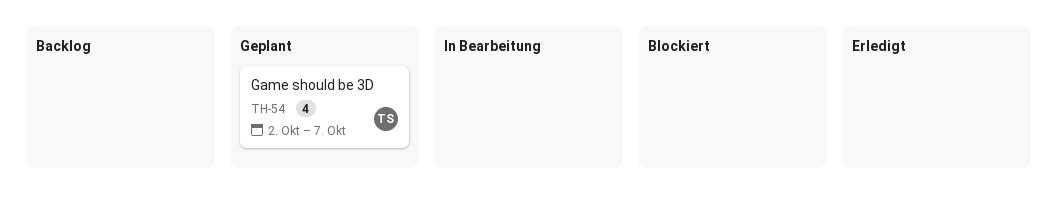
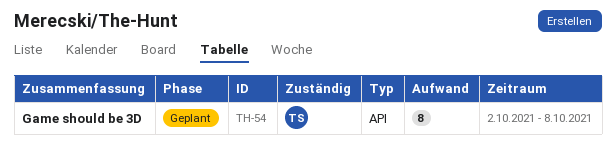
TH-54, estimate: 4 -> 8
TH-54, due: Oct 7 -> Oct 8

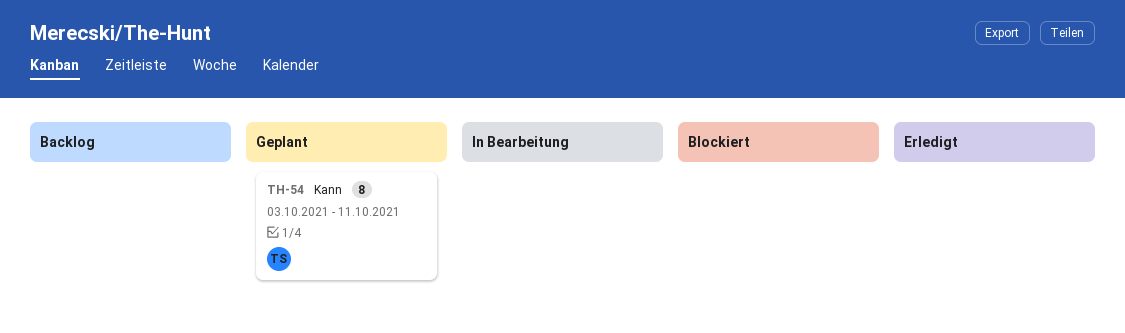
TH-54, start: Oct 2 -> Oct 3
TH-54, due: Oct 8 -> Oct 11

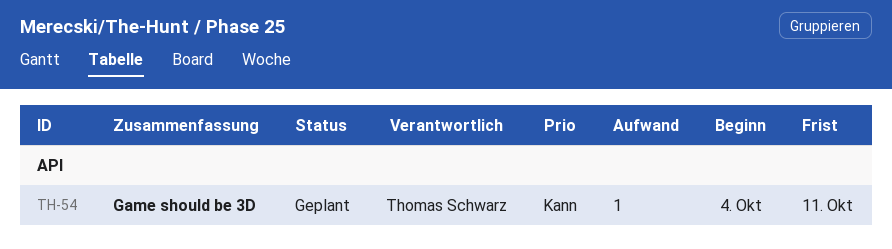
TH-54, estimate: 8 -> 1
TH-54, start: Oct 3 -> Oct 4

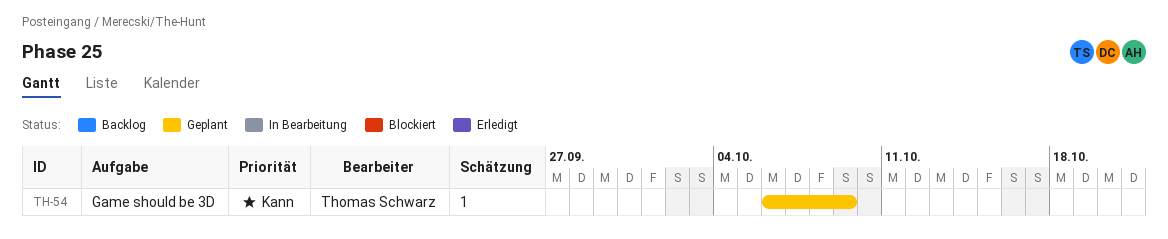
TH-54, start: Oct 4 -> Oct 6
TH-54, due: Oct 11 -> Oct 9

